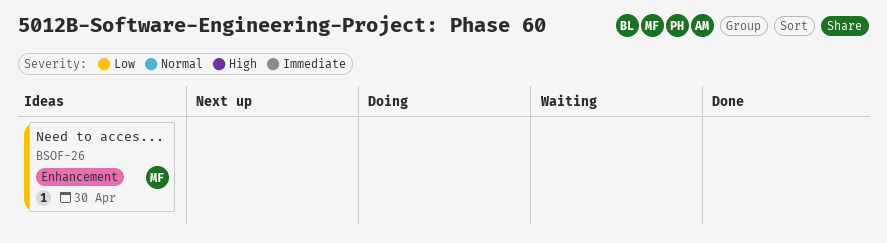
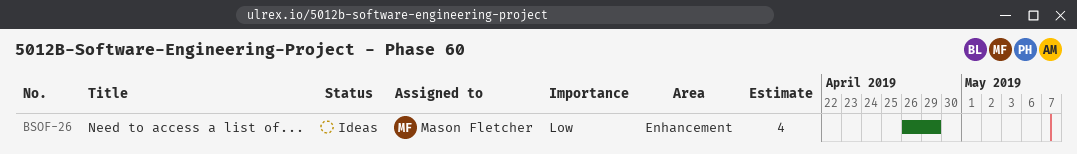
BSOF-26, estimate: 1 -> 4
BSOF-26, due: Apr 30 -> Apr 29

